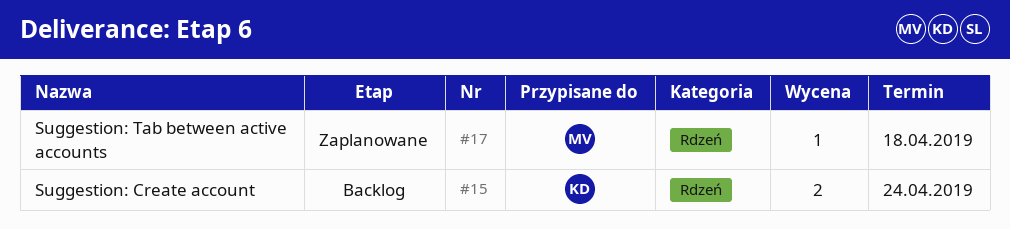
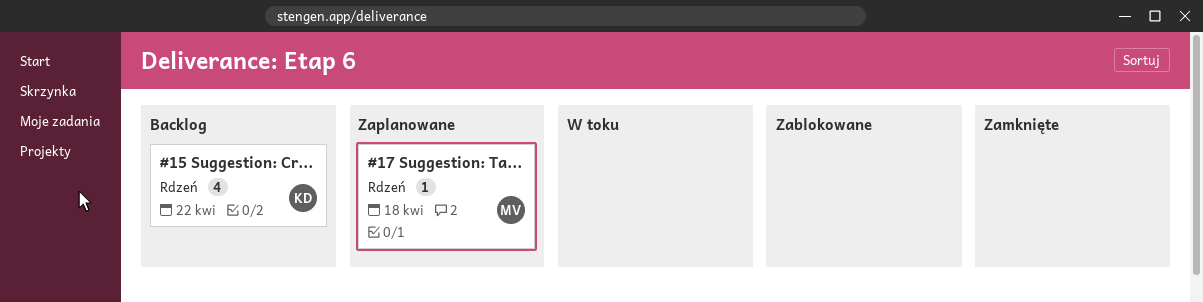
#15, estimate: 2 -> 4
#15, due: Apr 24 -> Apr 22

